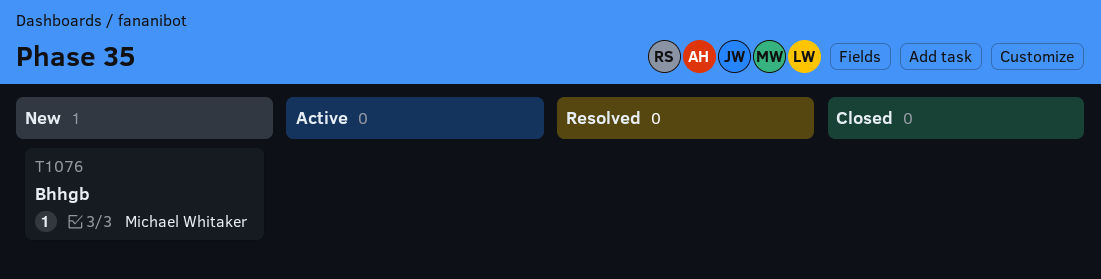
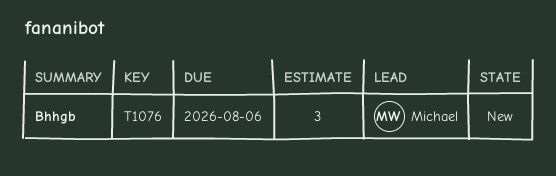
T1076, estimate: 1 -> 3

